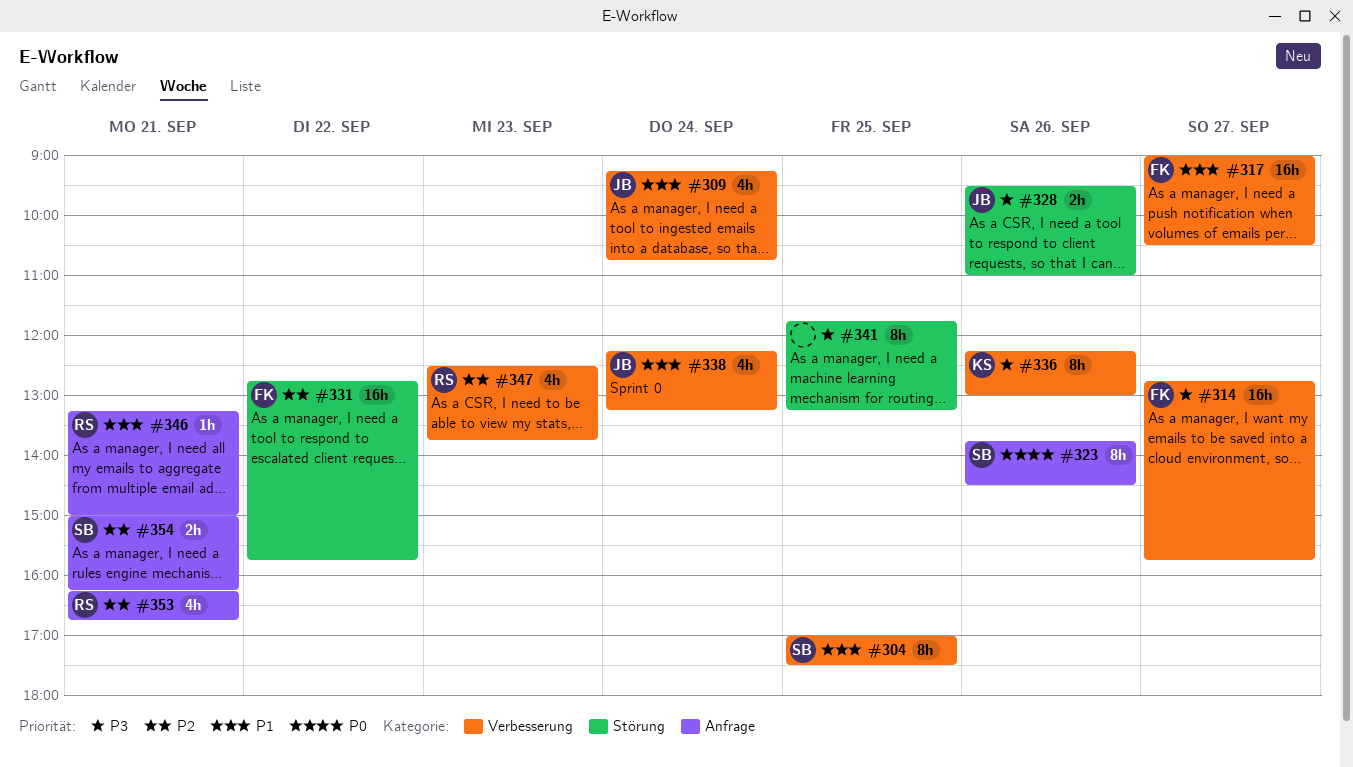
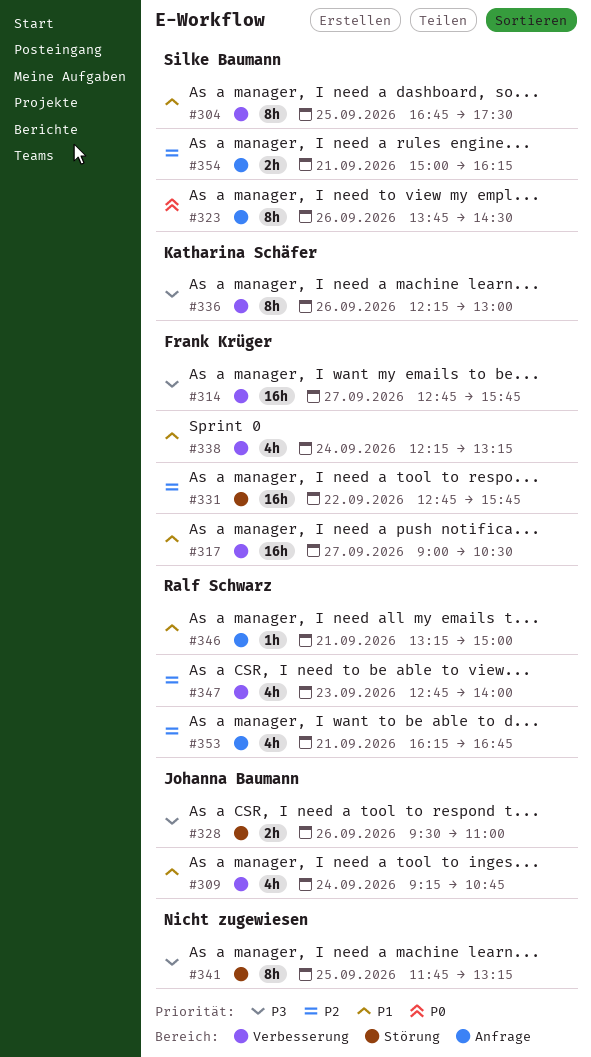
#304, begins: 17:00 -> 16:45
#338, owner: Johanna Baumann -> Frank Krüger
#347, begins: 12:30 -> 12:45
#347, ends: 13:45 -> 14:00

